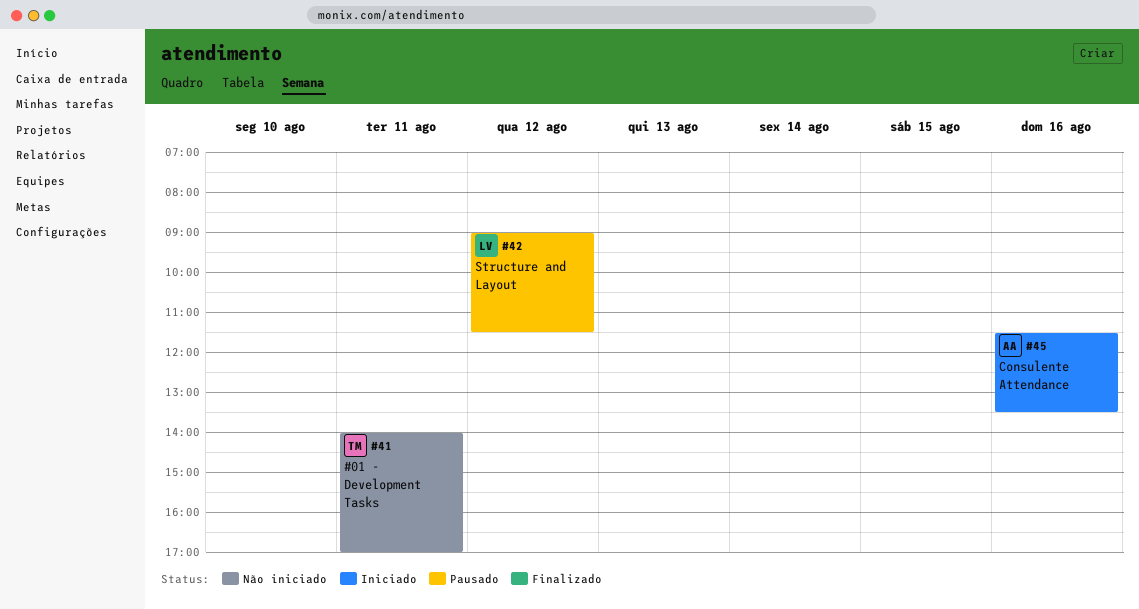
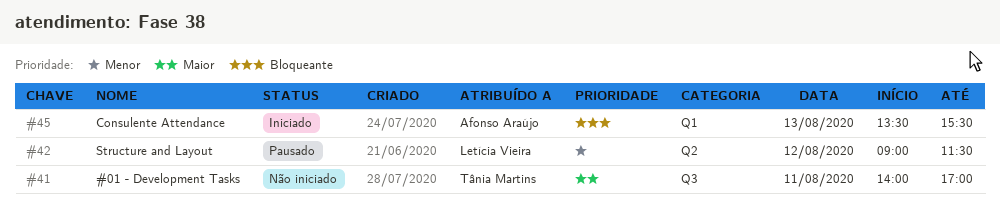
#45, day: Aug 16 -> Aug 13
#45, begins: 11:30 -> 13:30
#45, ends: 13:30 -> 15:30

